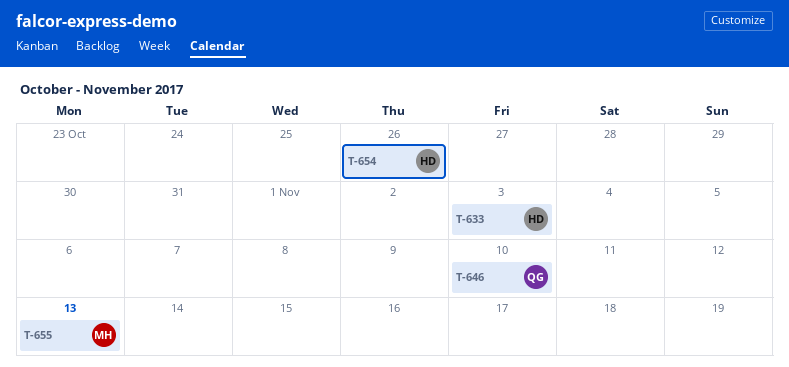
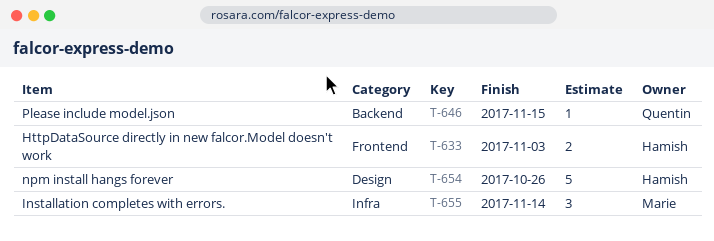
T-646, due: Nov 10 -> Nov 15
T-655, due: Nov 13 -> Nov 14

